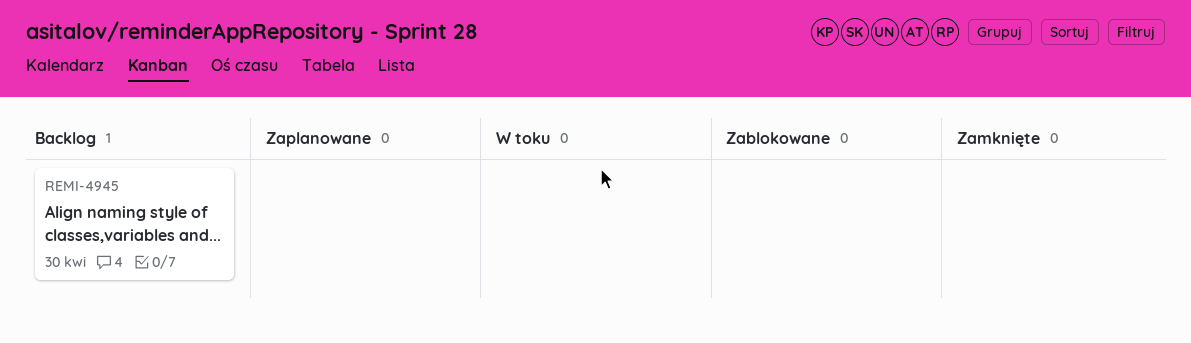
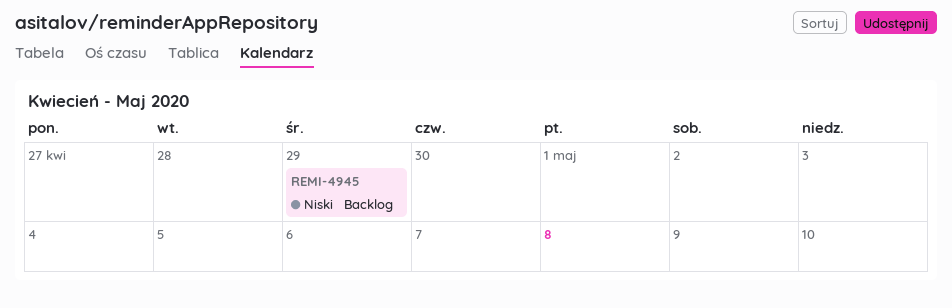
REMI-4945, due: Apr 30 -> Apr 29

